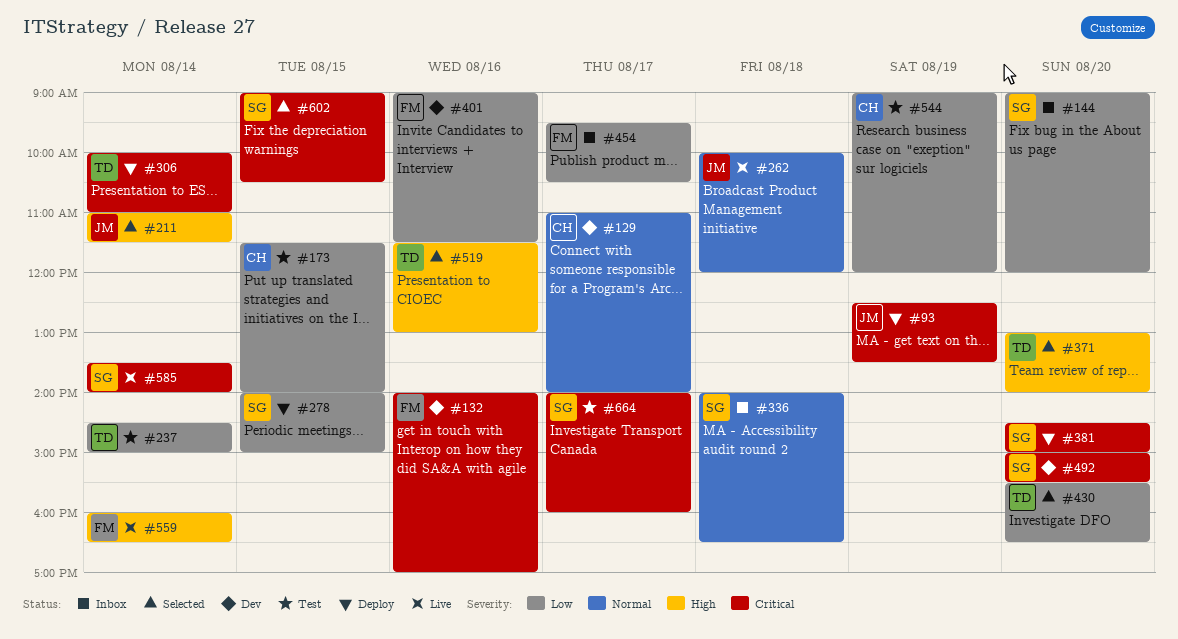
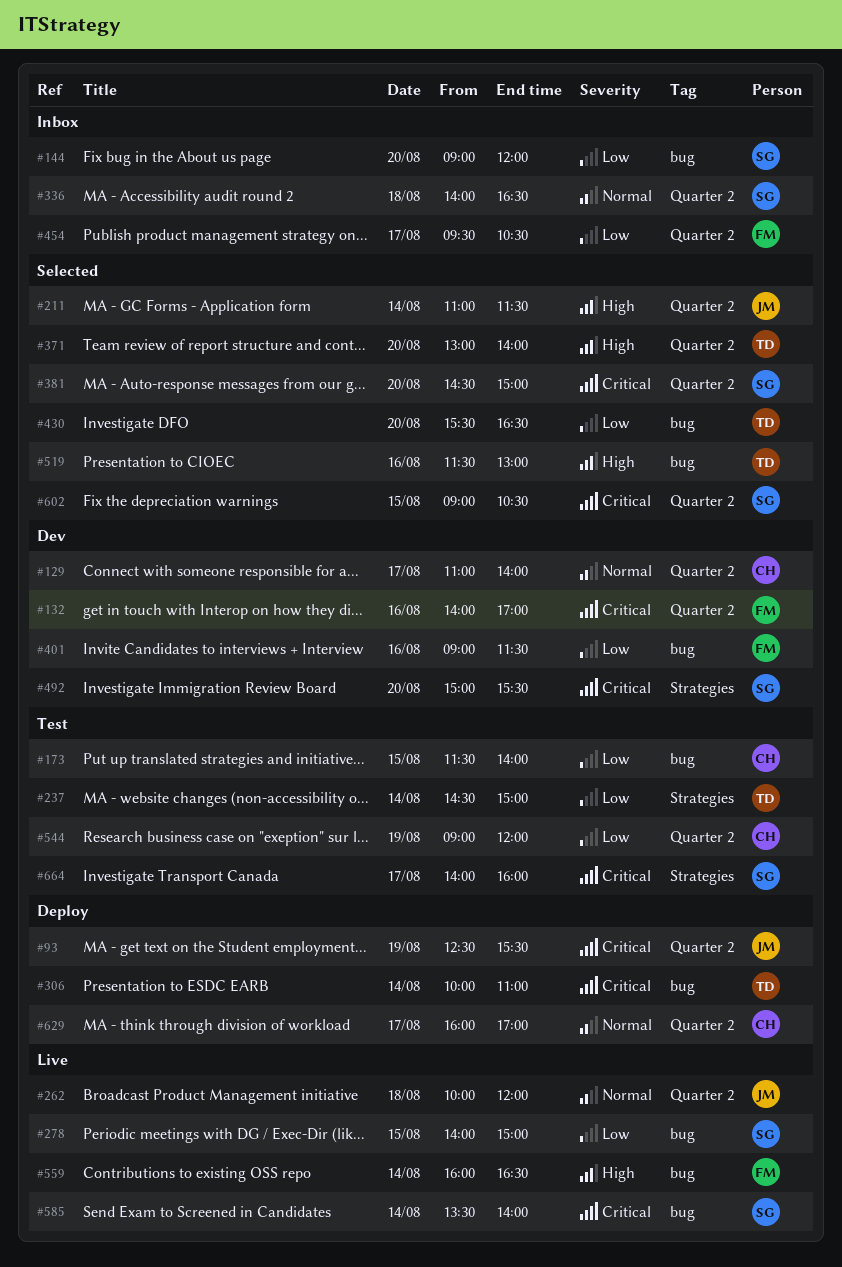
#93, ends: 13:30 -> 15:30
#278, status: Deploy -> Live
#381, status: Deploy -> Selected
#629: none -> present

